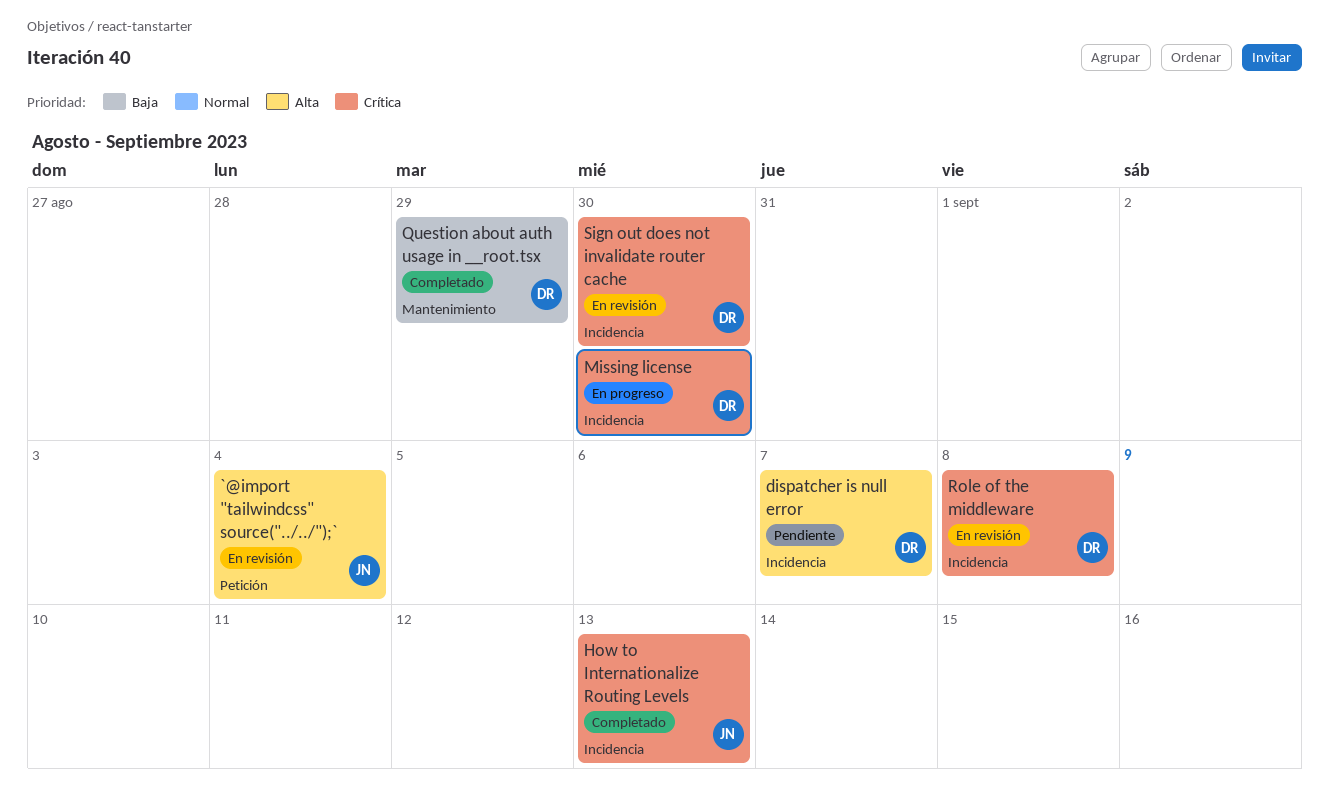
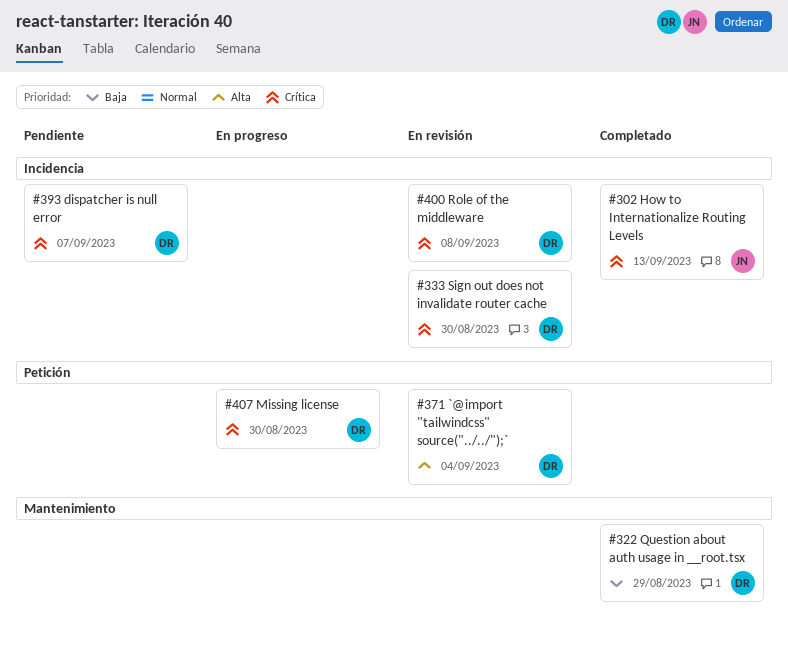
`@import "tailwindcss" source("../../");`, owner: JN -> DR
dispatcher is null error, priority: Alta -> Crítica
Missing license, label: Incidencia -> Petición

